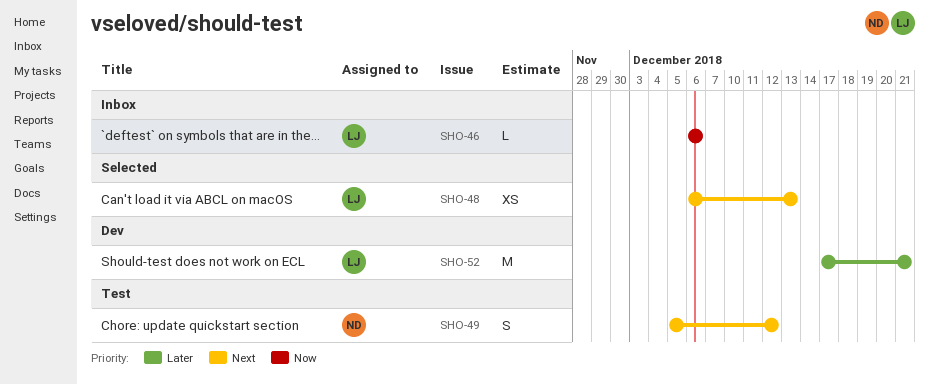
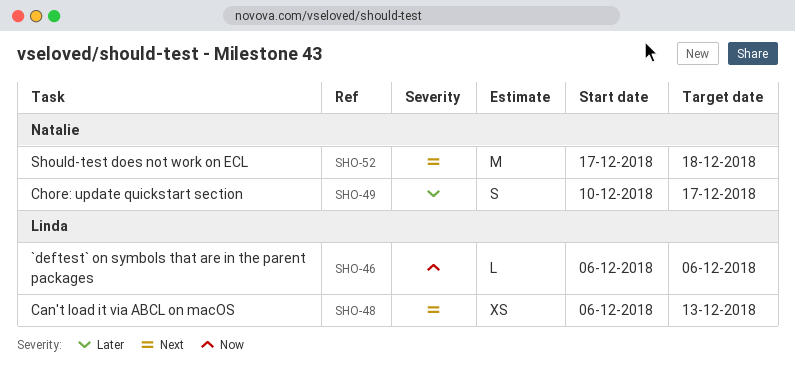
SHO-49, priority: Next -> Later
SHO-49, start: Dec 5 -> Dec 10
SHO-49, due: Dec 12 -> Dec 17
SHO-52, owner: Linda -> Natalie
SHO-52, priority: Later -> Next
SHO-52, due: Dec 21 -> Dec 18

